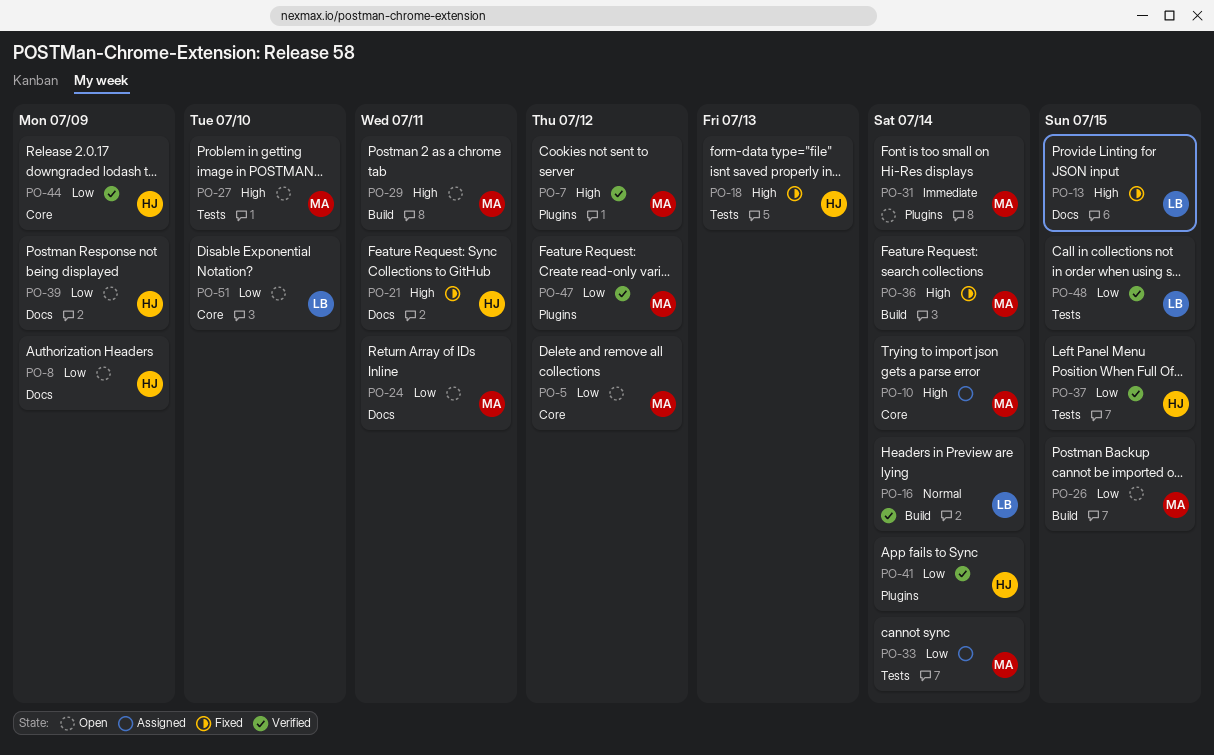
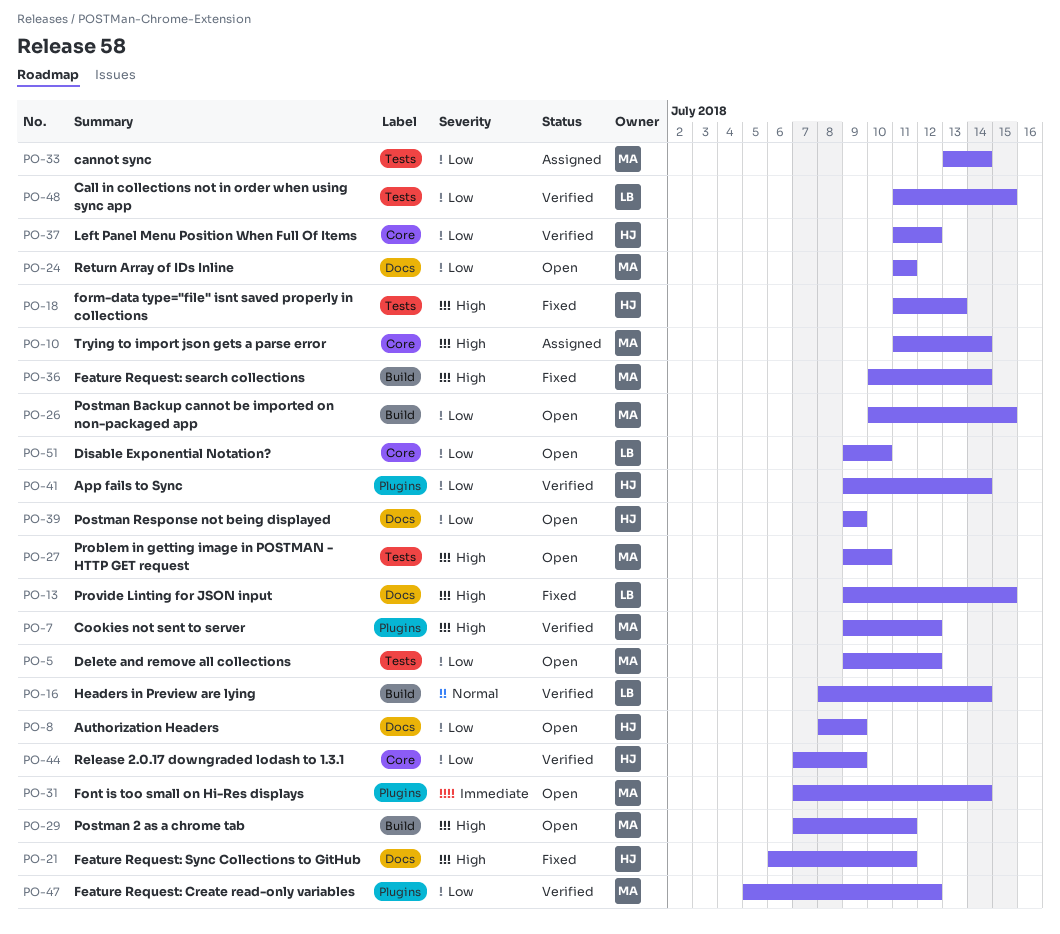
PO-5, label: Core -> Tests
PO-37, label: Tests -> Core
PO-37, due: Jul 15 -> Jul 12

